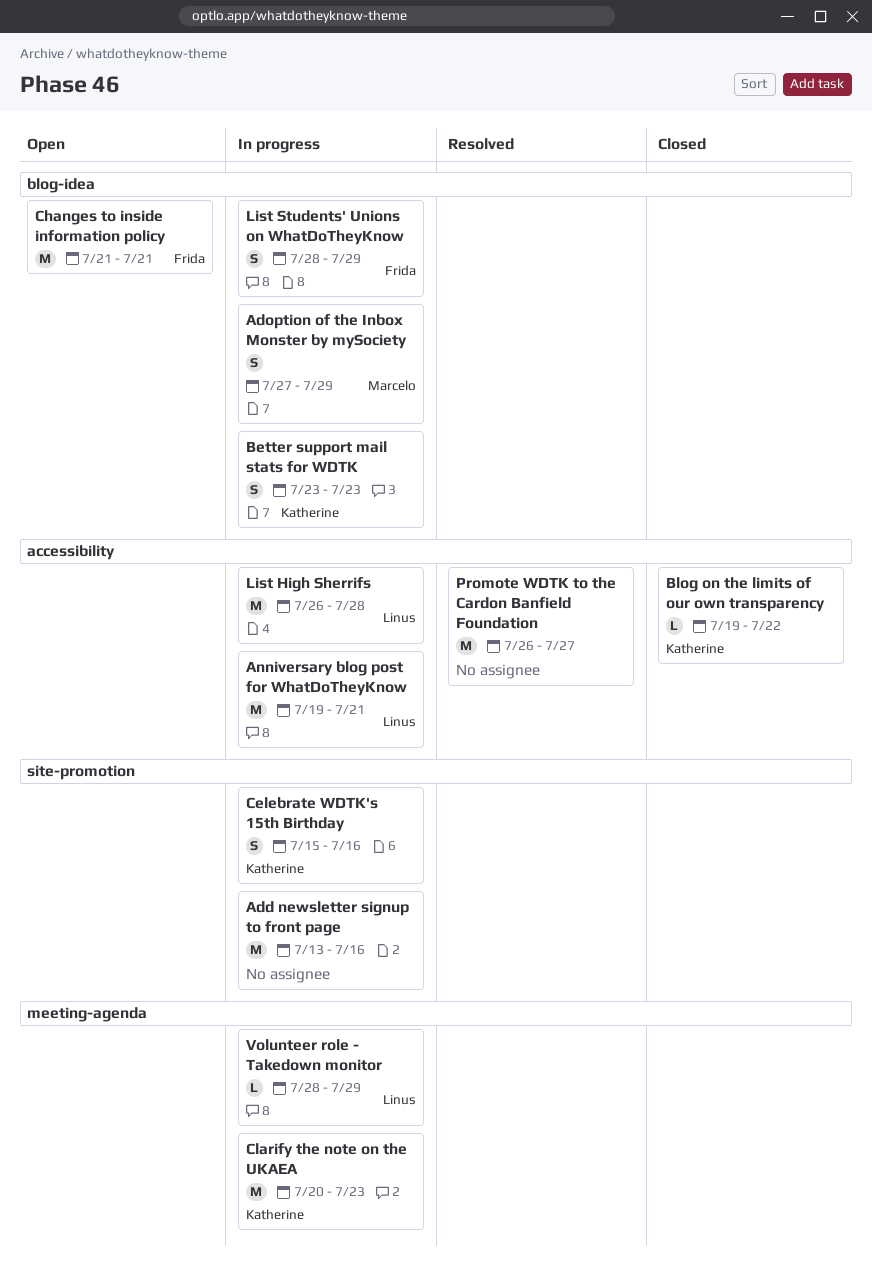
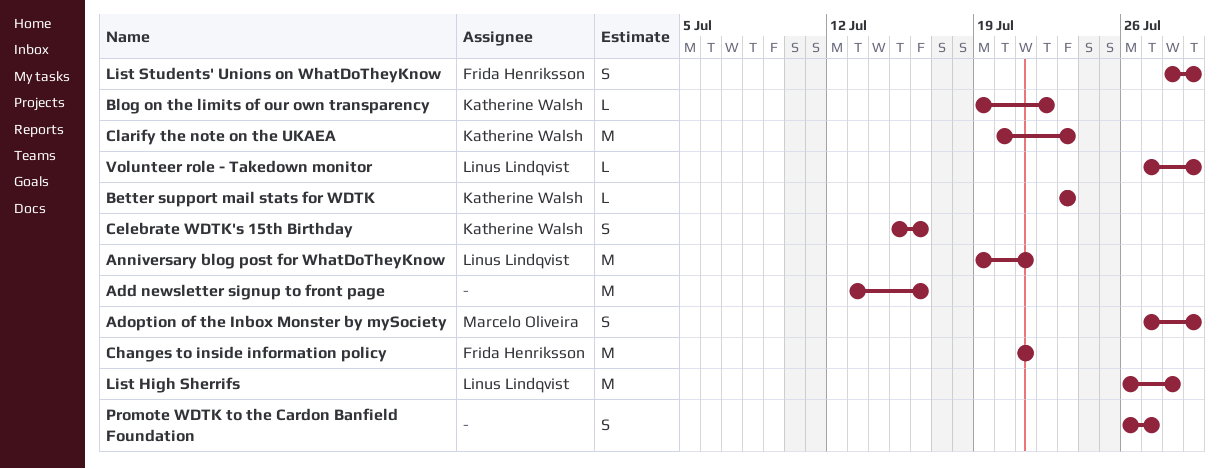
Better support mail stats for WDTK, estimate: S -> L
Promote WDTK to the Cardon Banfield Foundation, estimate: M -> S
Volunteer role - Takedown monitor, start: Jul 28 -> Jul 27

